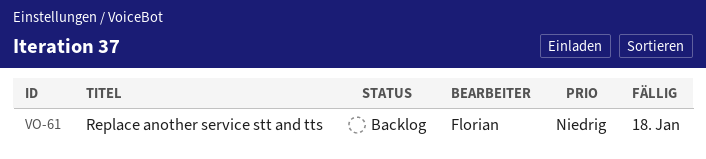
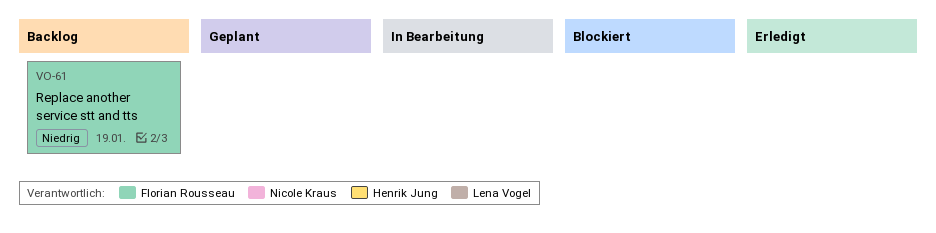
VO-61, due: Jan 18 -> Jan 19

